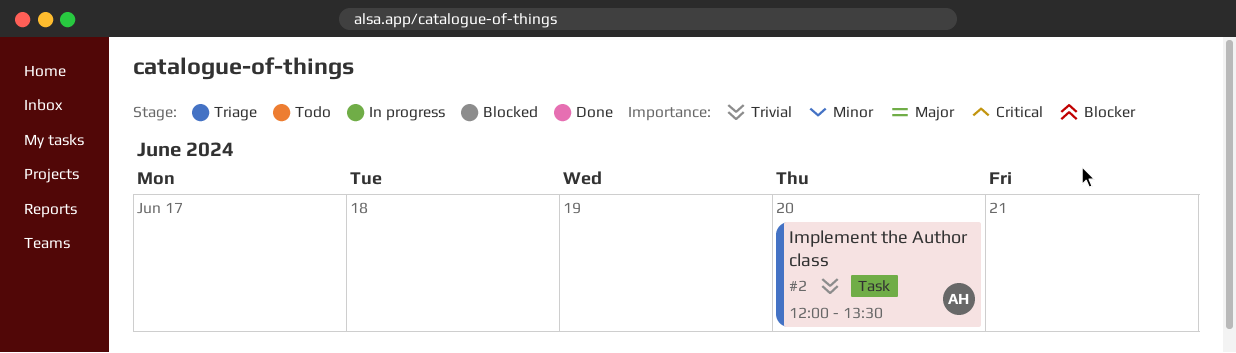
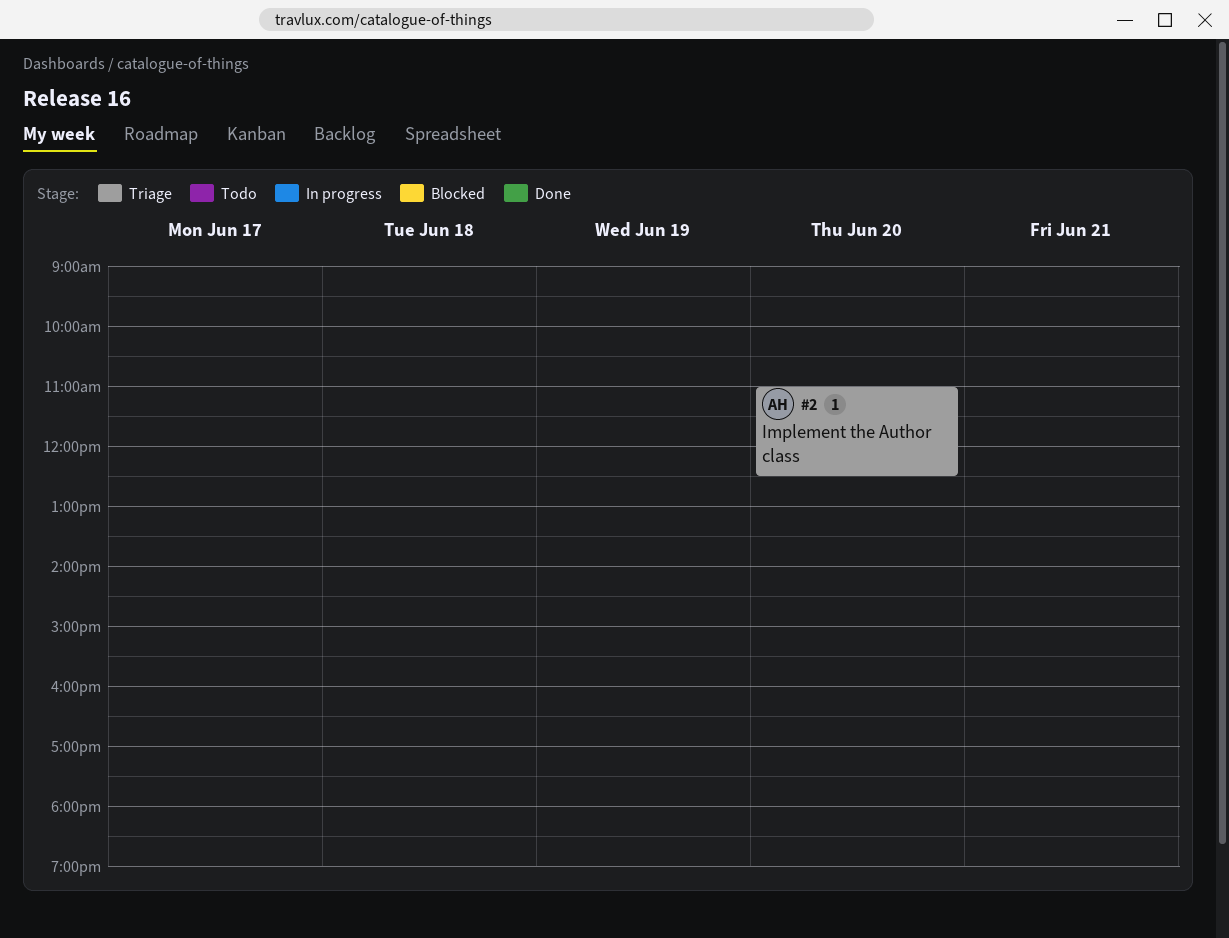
#2, begins: 12:00 -> 11:00
#2, ends: 13:30 -> 12:30

